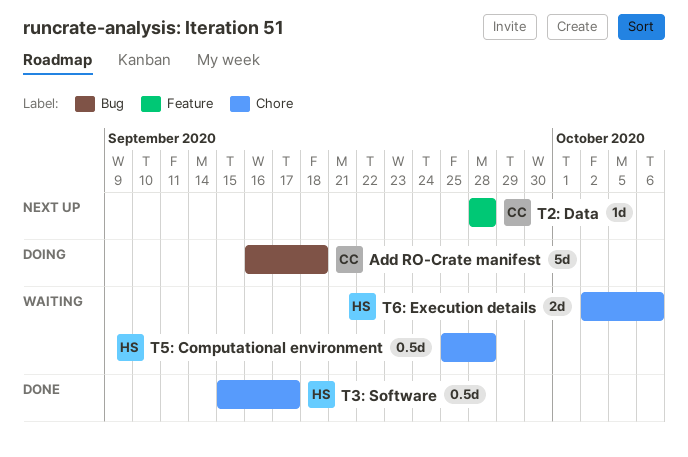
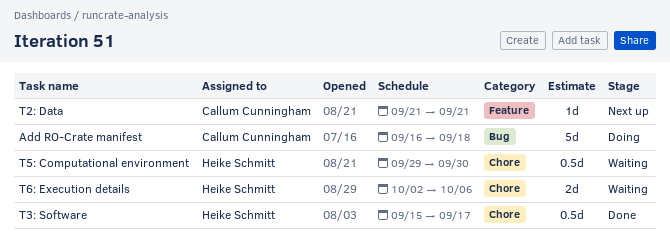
T2: Data, start: Sep 28 -> Sep 21
T2: Data, due: Sep 28 -> Sep 21
T5: Computational environment, start: Sep 25 -> Sep 29
T5: Computational environment, due: Sep 28 -> Sep 30

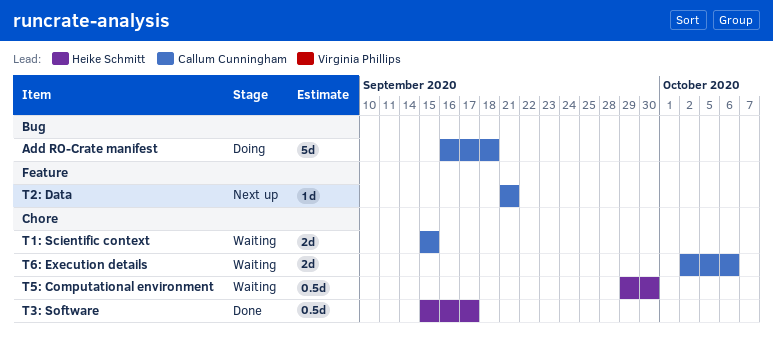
T1: Scientific context: none -> present
T6: Execution details, owner: Heike Schmitt -> Callum Cunningham

